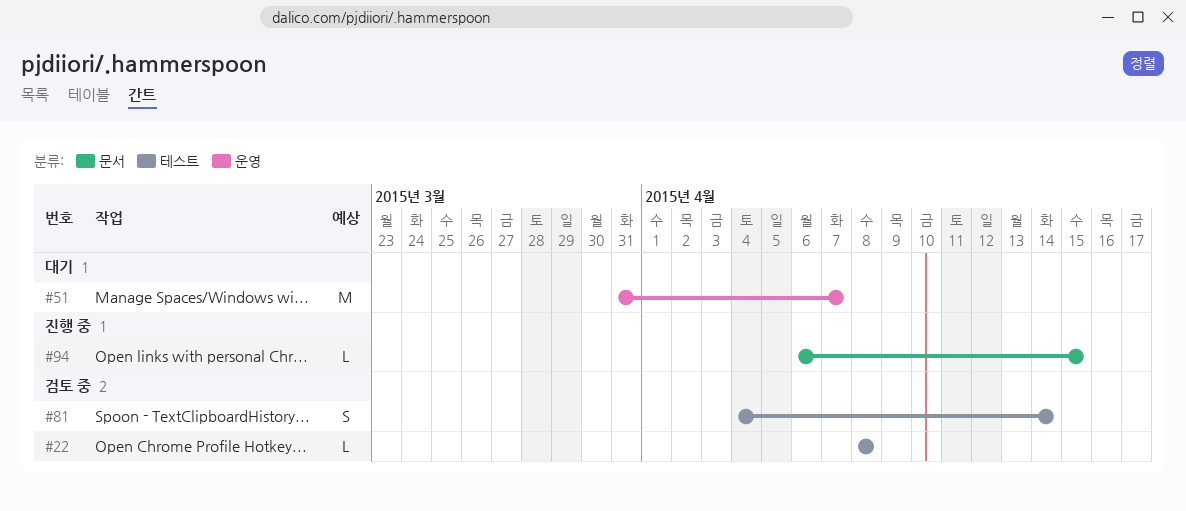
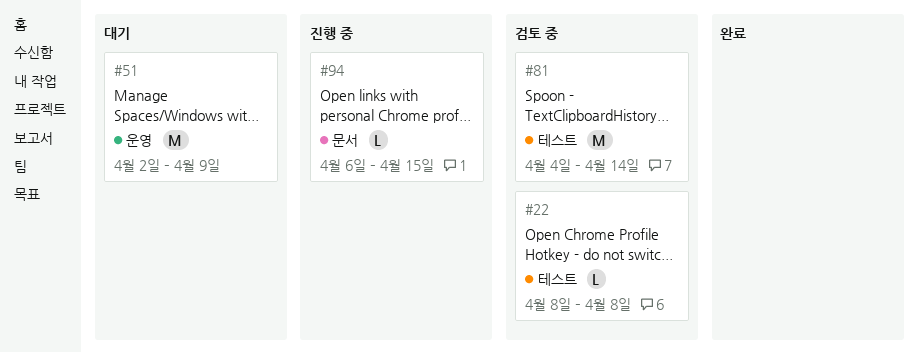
#51, start: Mar 31 -> Apr 2
#51, due: Apr 7 -> Apr 9
#81, estimate: S -> M

